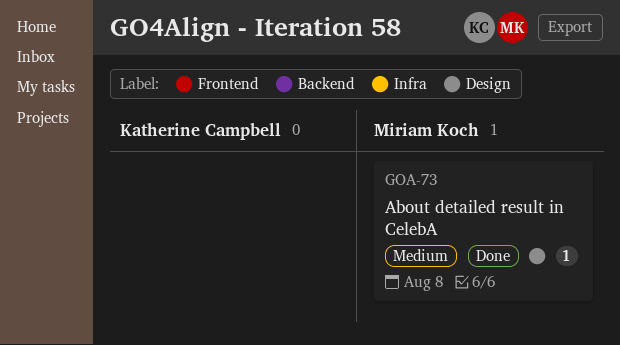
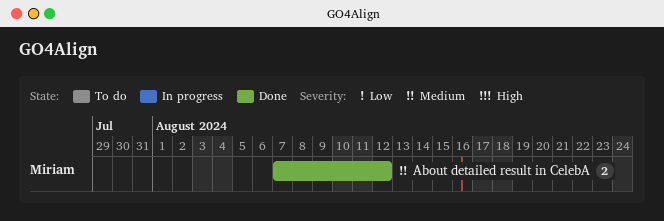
About detailed result in CelebA, estimate: 1 -> 2
About detailed result in CelebA, due: Aug 8 -> Aug 12

